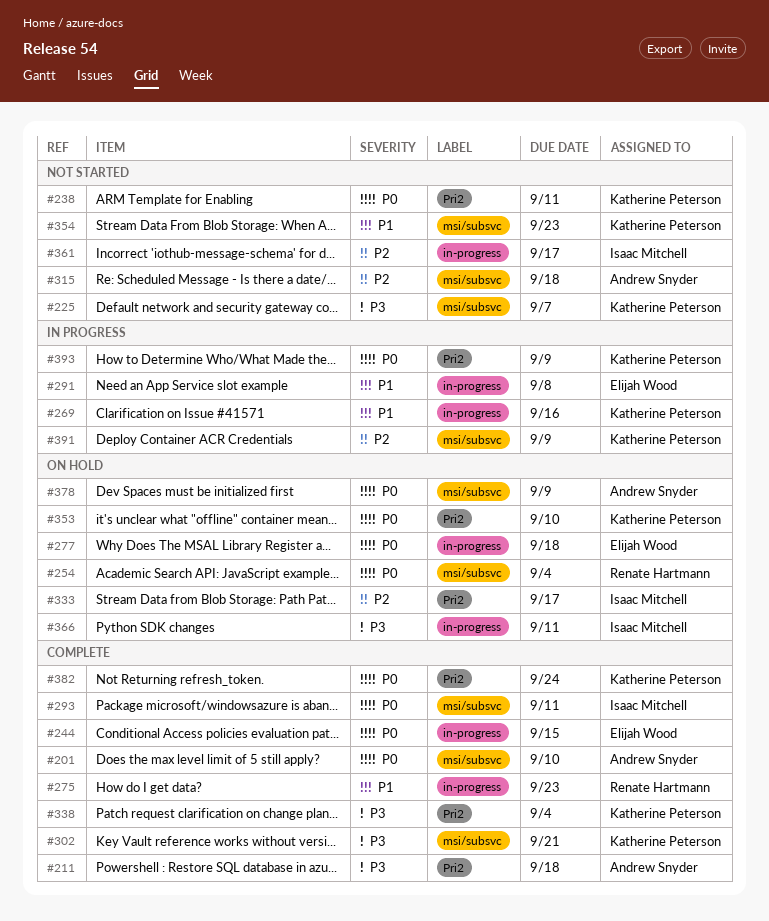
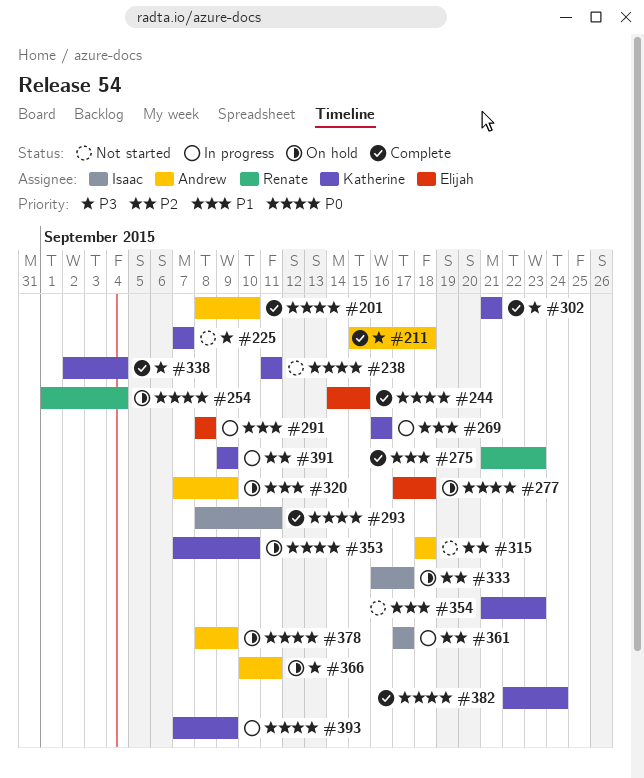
#320: none -> present
#361, status: Not started -> In progress
#366, owner: Isaac Mitchell -> Andrew Snyder

